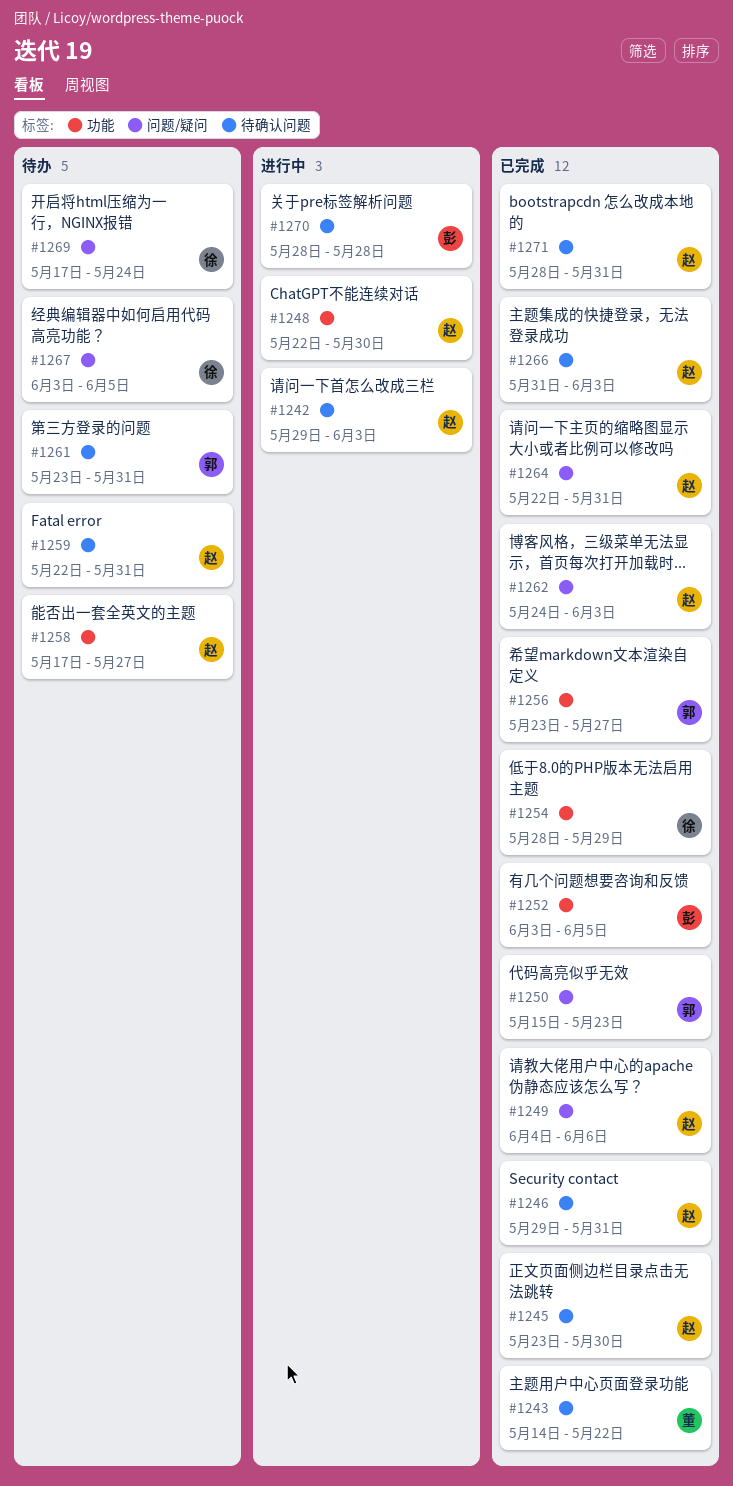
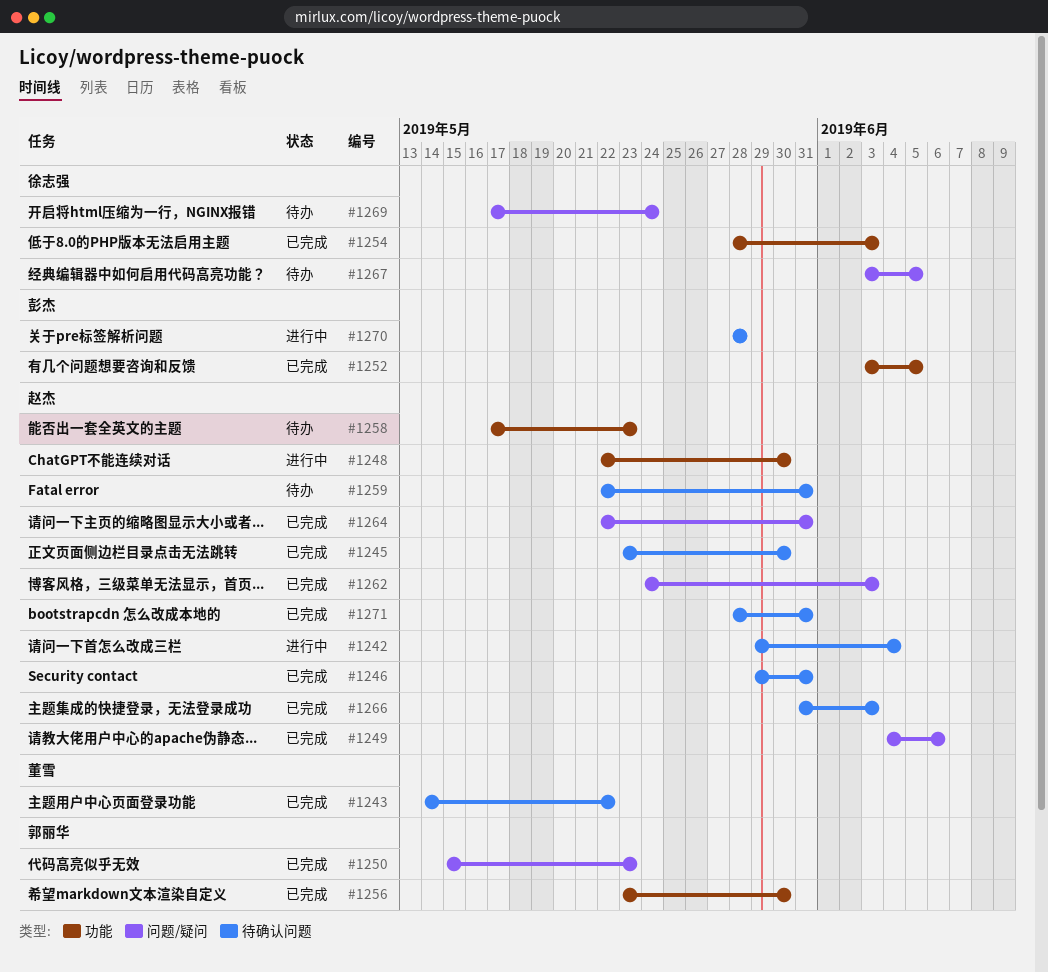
#1242, due: Jun 3 -> Jun 4
#1254, due: May 29 -> Jun 3
#1256, due: May 27 -> May 30
#1258, due: May 27 -> May 23
#1261: present -> none

